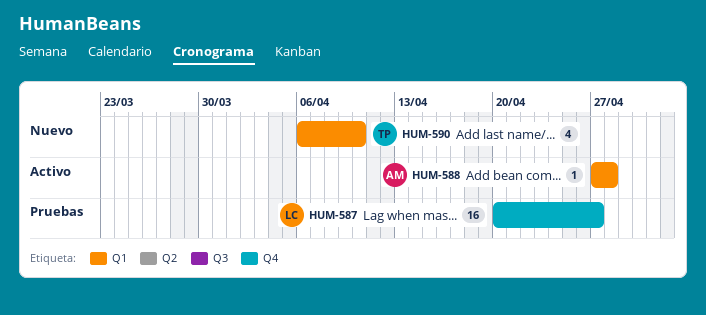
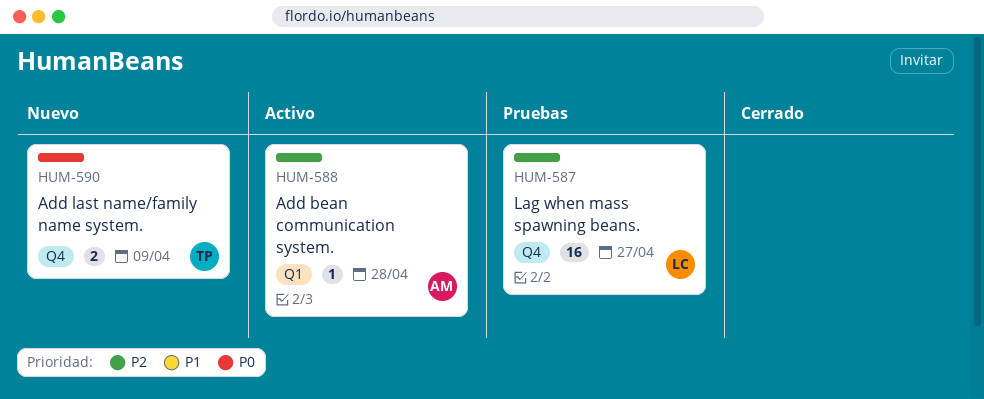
HUM-590, label: Q1 -> Q4
HUM-590, estimate: 4 -> 2
HUM-590, due: Apr 10 -> Apr 9

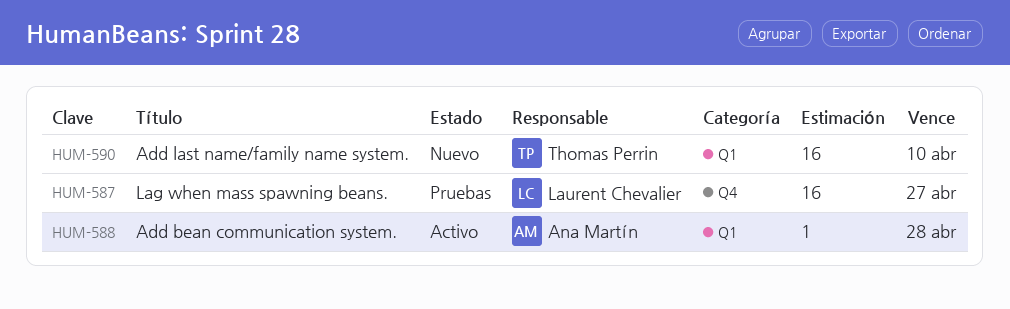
HUM-590, label: Q4 -> Q1
HUM-590, estimate: 2 -> 16
HUM-590, due: Apr 9 -> Apr 10

